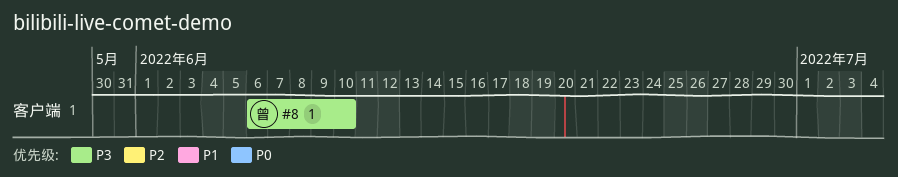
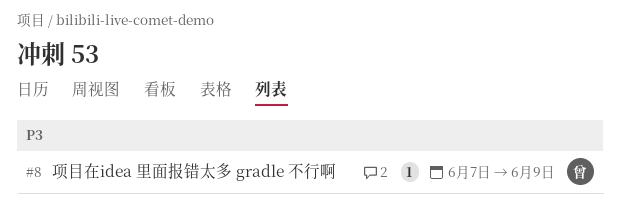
#8, start: Jun 6 -> Jun 7
#8, due: Jun 10 -> Jun 9

